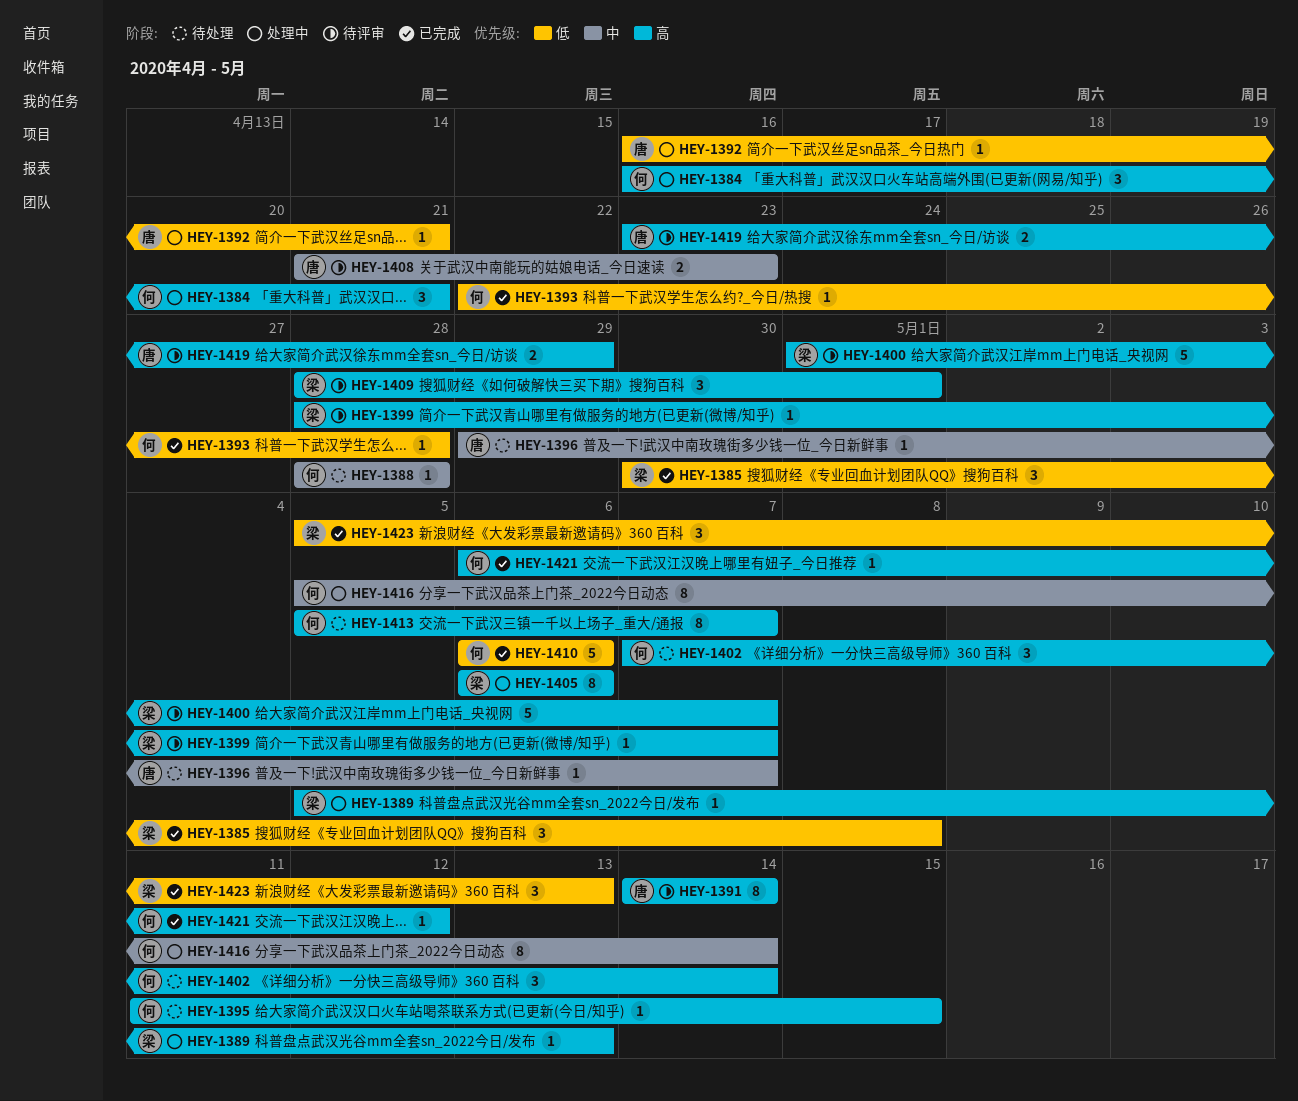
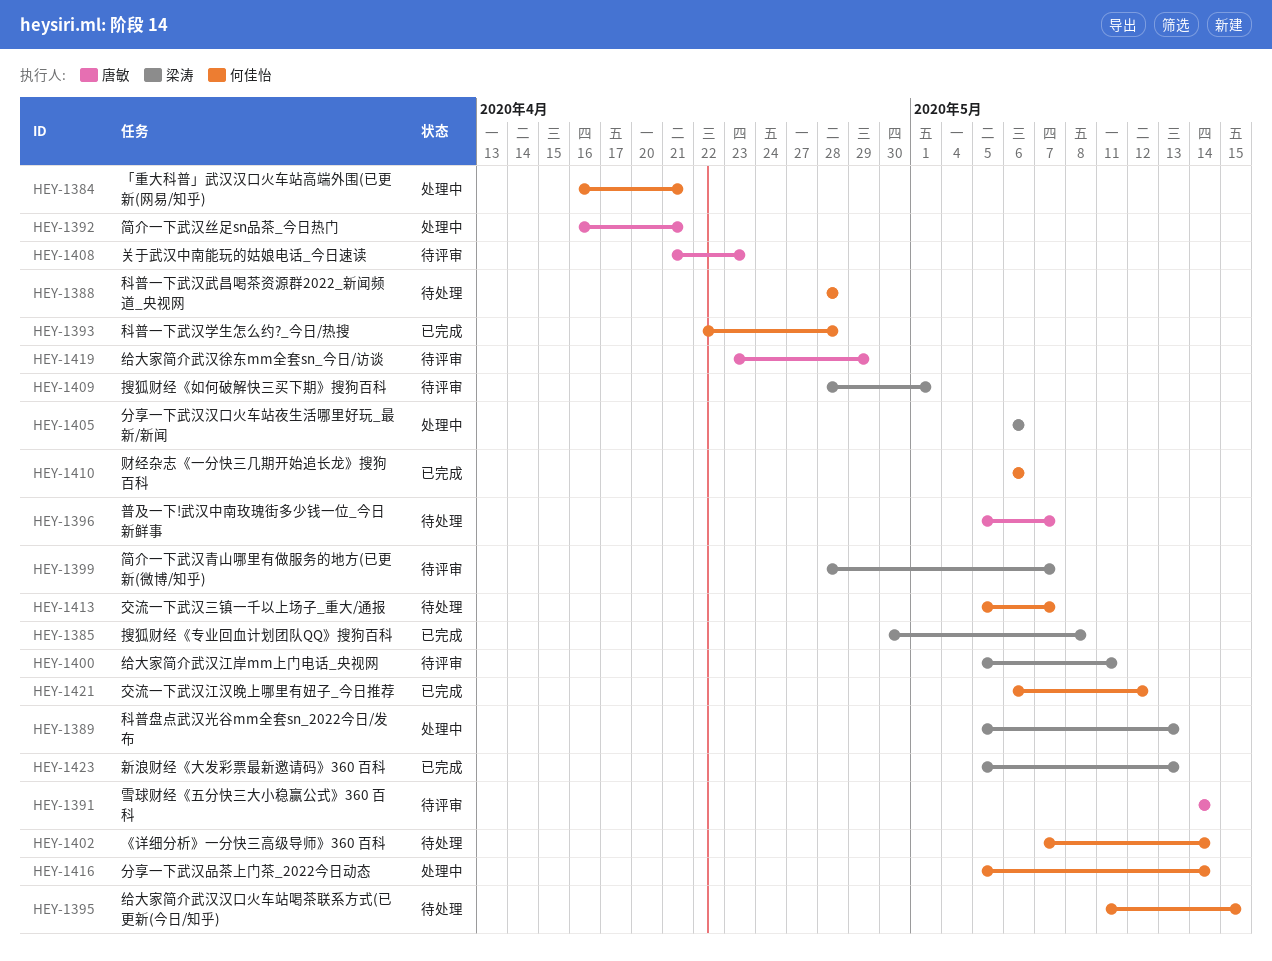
HEY-1396, start: Apr 29 -> May 5
HEY-1400, start: May 1 -> May 5
HEY-1400, due: May 7 -> May 11

